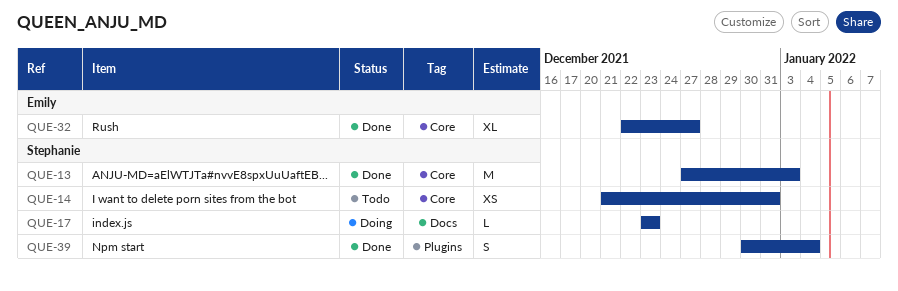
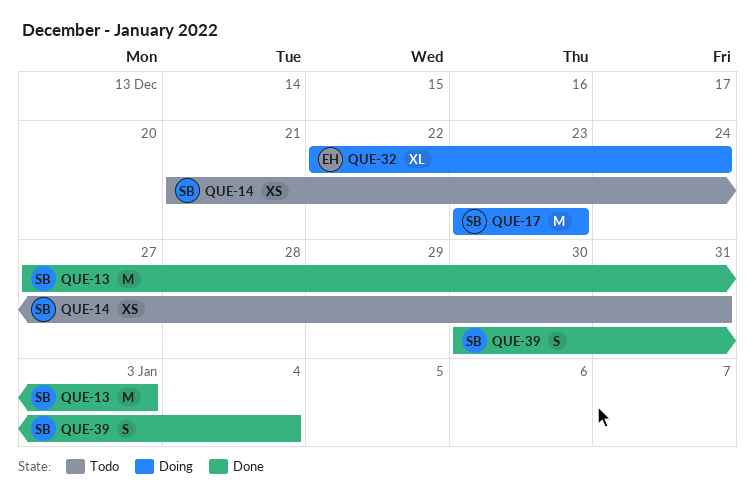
QUE-17, estimate: L -> M
QUE-32, status: Done -> Doing
QUE-32, due: Dec 27 -> Dec 24

